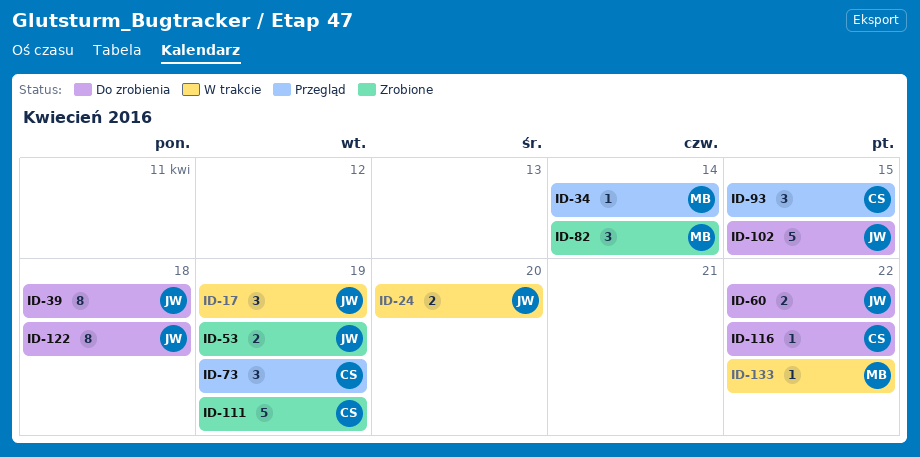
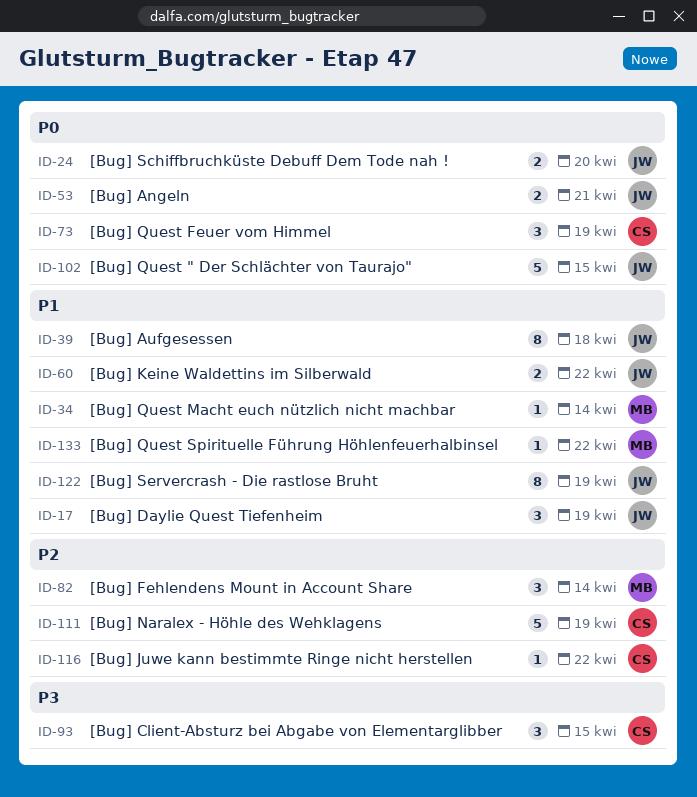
ID-53, due: Apr 19 -> Apr 21
ID-122, due: Apr 18 -> Apr 19

